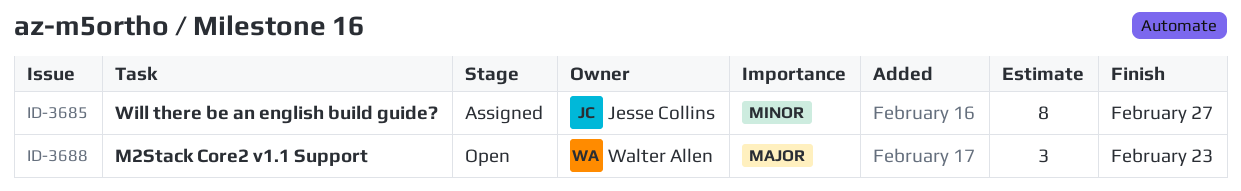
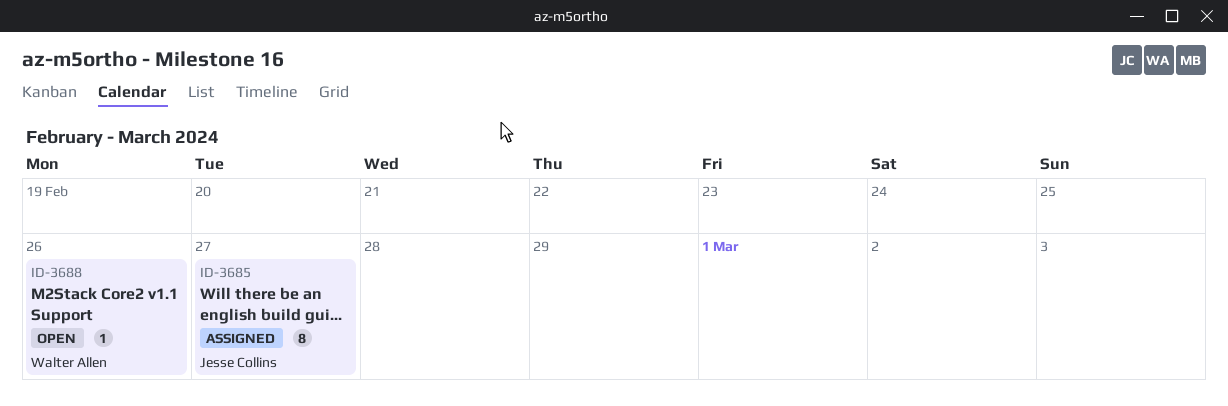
ID-3688, estimate: 3 -> 1
ID-3688, due: Feb 23 -> Feb 26

